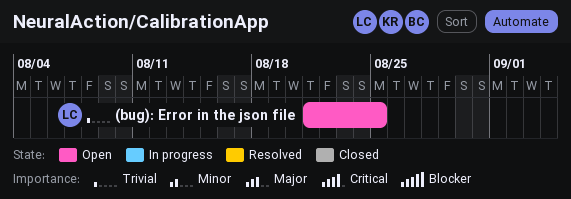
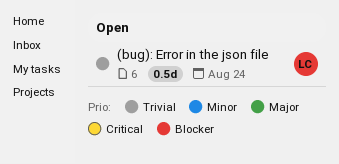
(bug): Error in the json file, due: Aug 25 -> Aug 24

